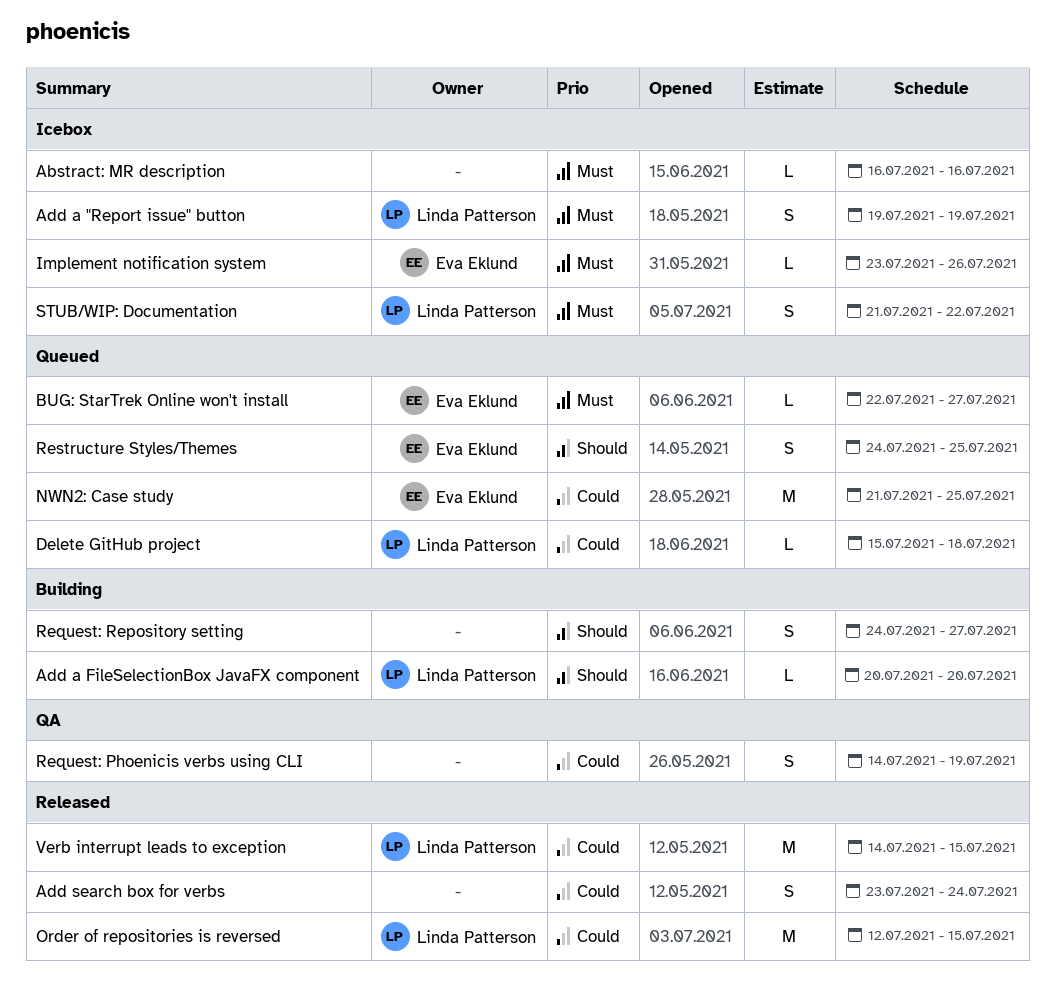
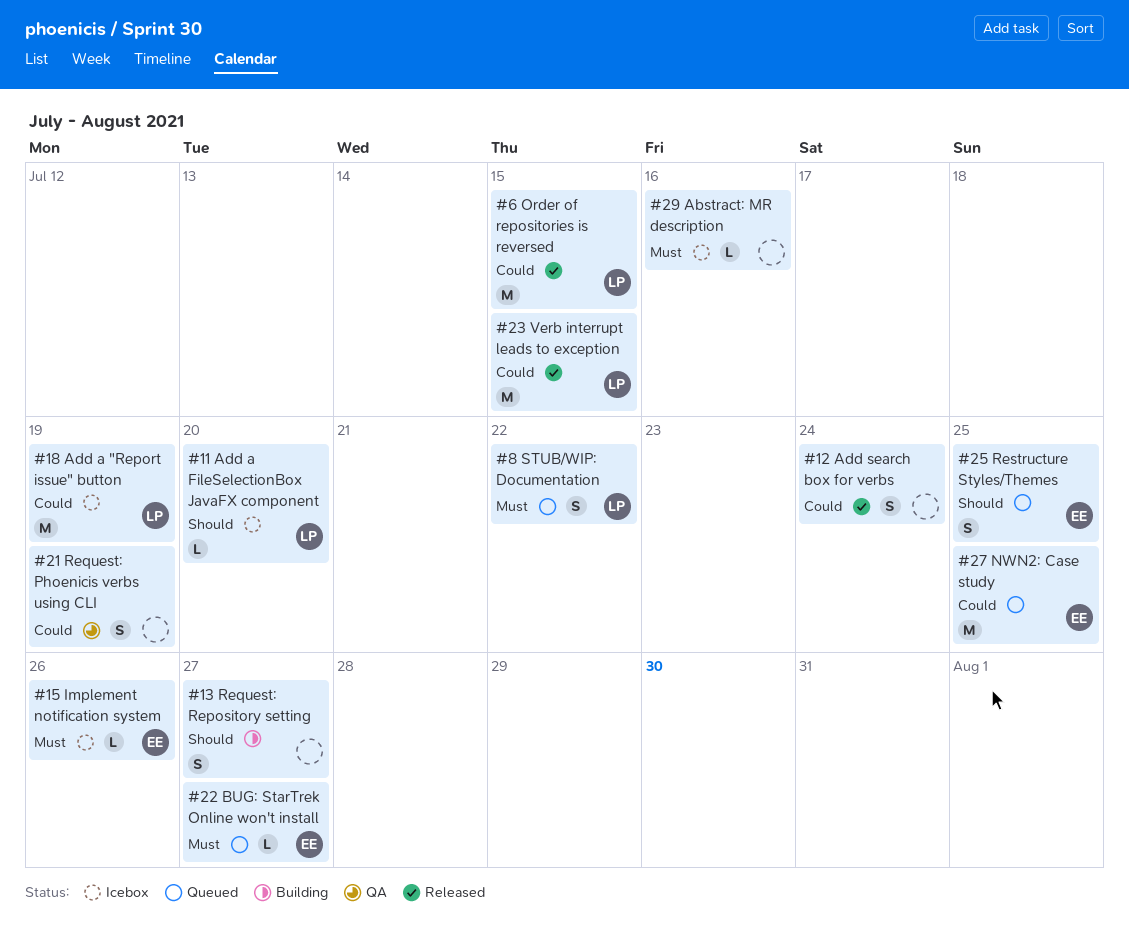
Add a "Report issue" button, priority: Must -> Could
Add a "Report issue" button, estimate: S -> M
Add a FileSelectionBox JavaFX component, status: Building -> Icebox
Delete GitHub project: present -> none
STUB/WIP: Documentation, status: Icebox -> Queued

